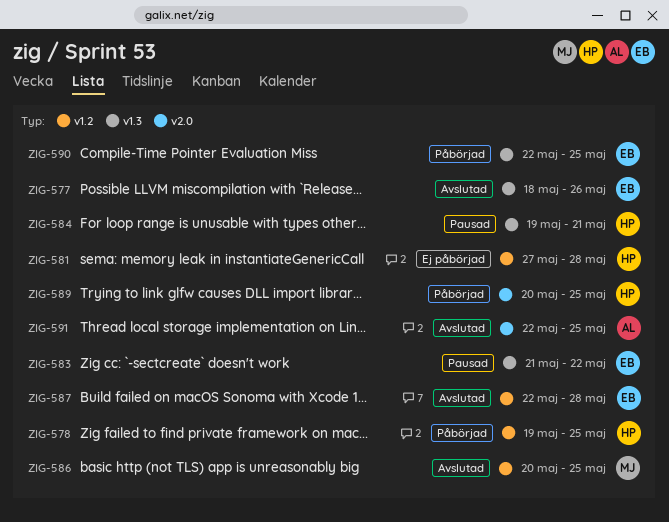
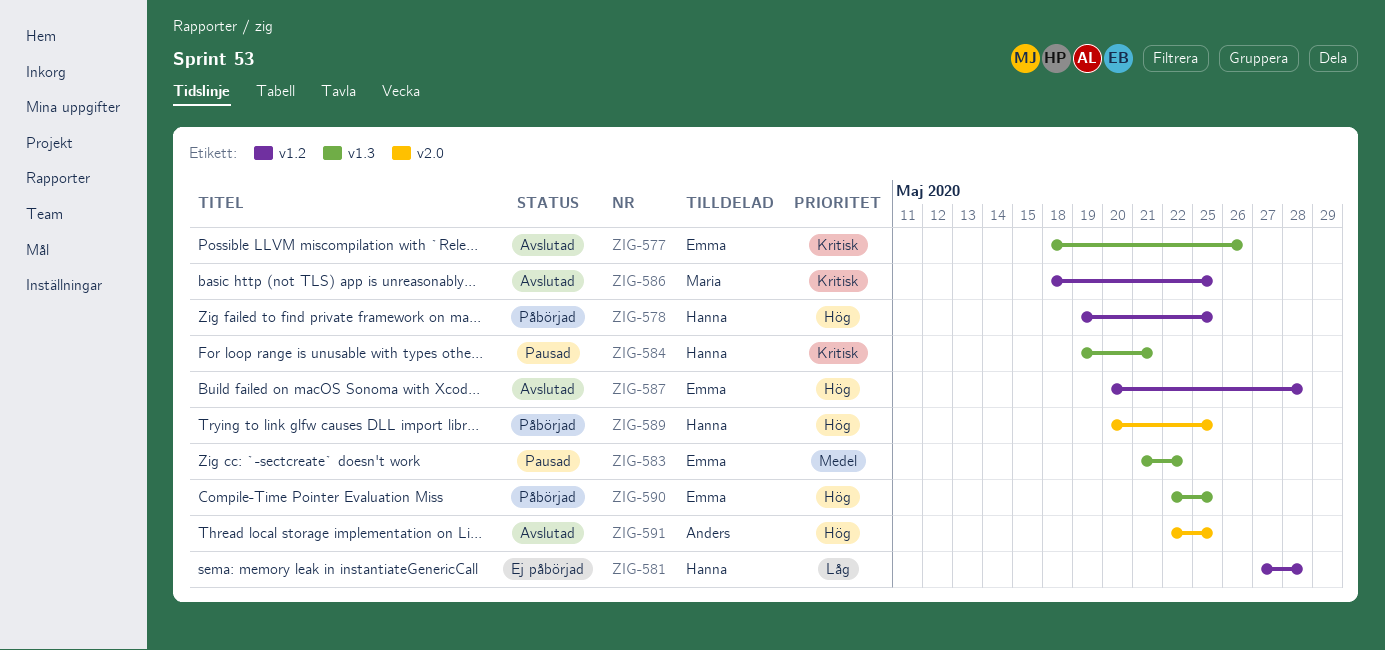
ZIG-586, start: May 20 -> May 18
ZIG-587, start: May 22 -> May 20

